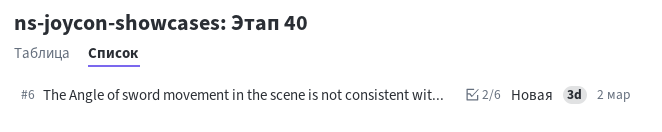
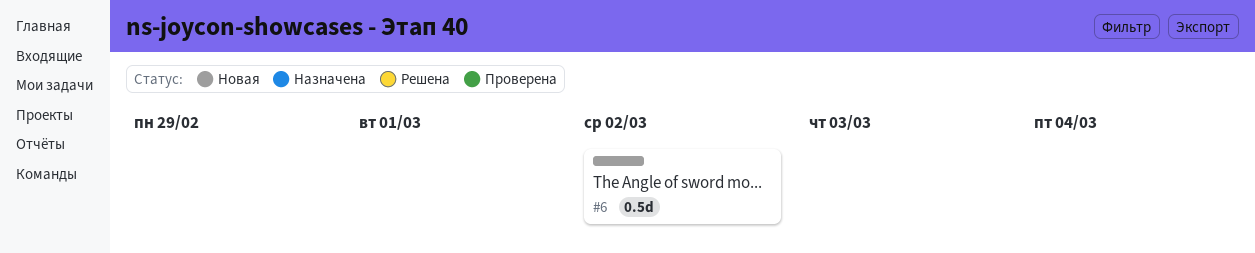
#6, estimate: 3d -> 0.5d

